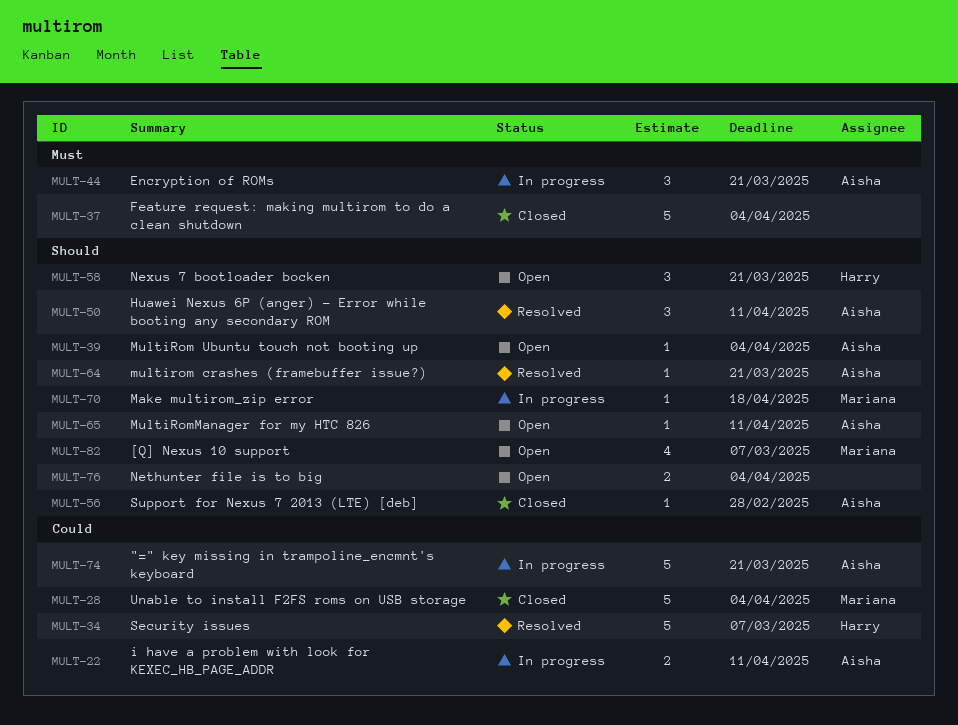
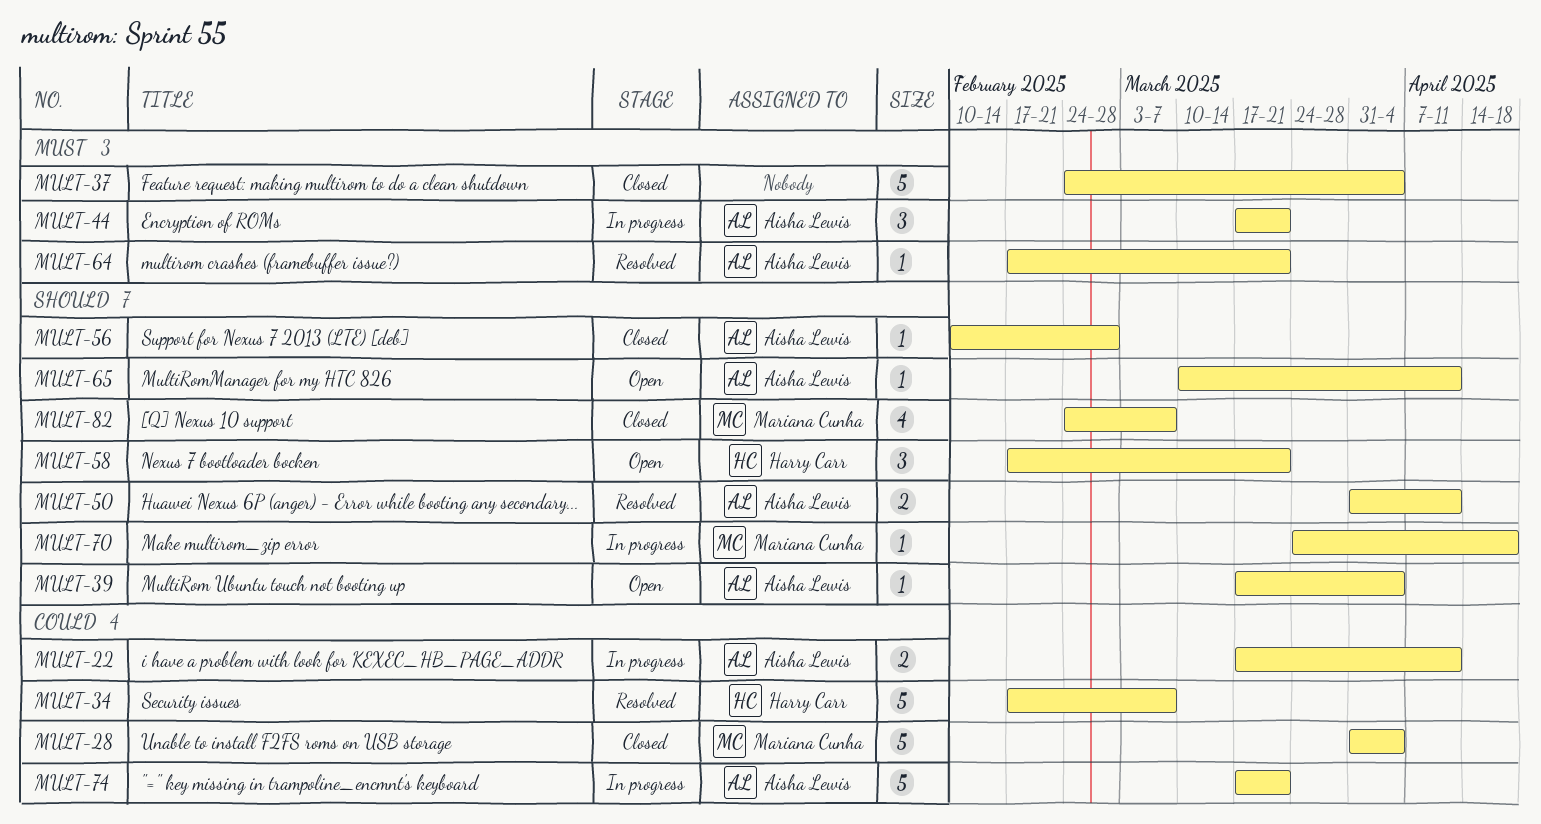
MULT-50, estimate: 3 -> 2
MULT-64, priority: Should -> Must
MULT-76: present -> none
MULT-82, status: Open -> Closed

